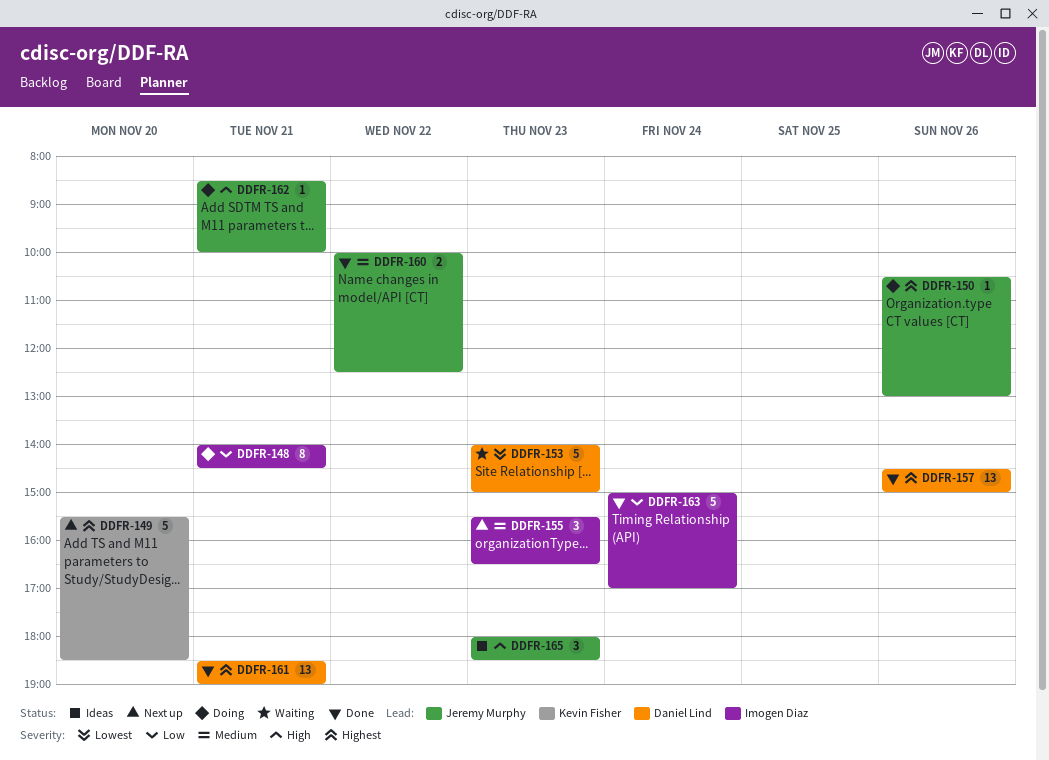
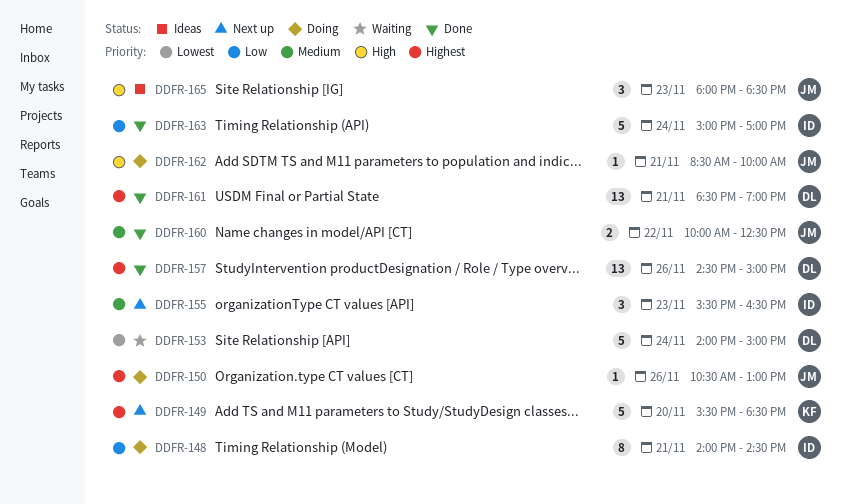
DDFR-153, day: Nov 23 -> Nov 24

